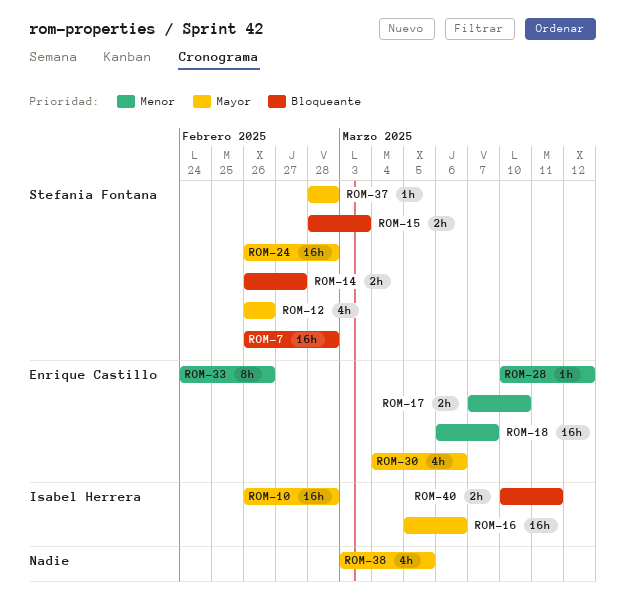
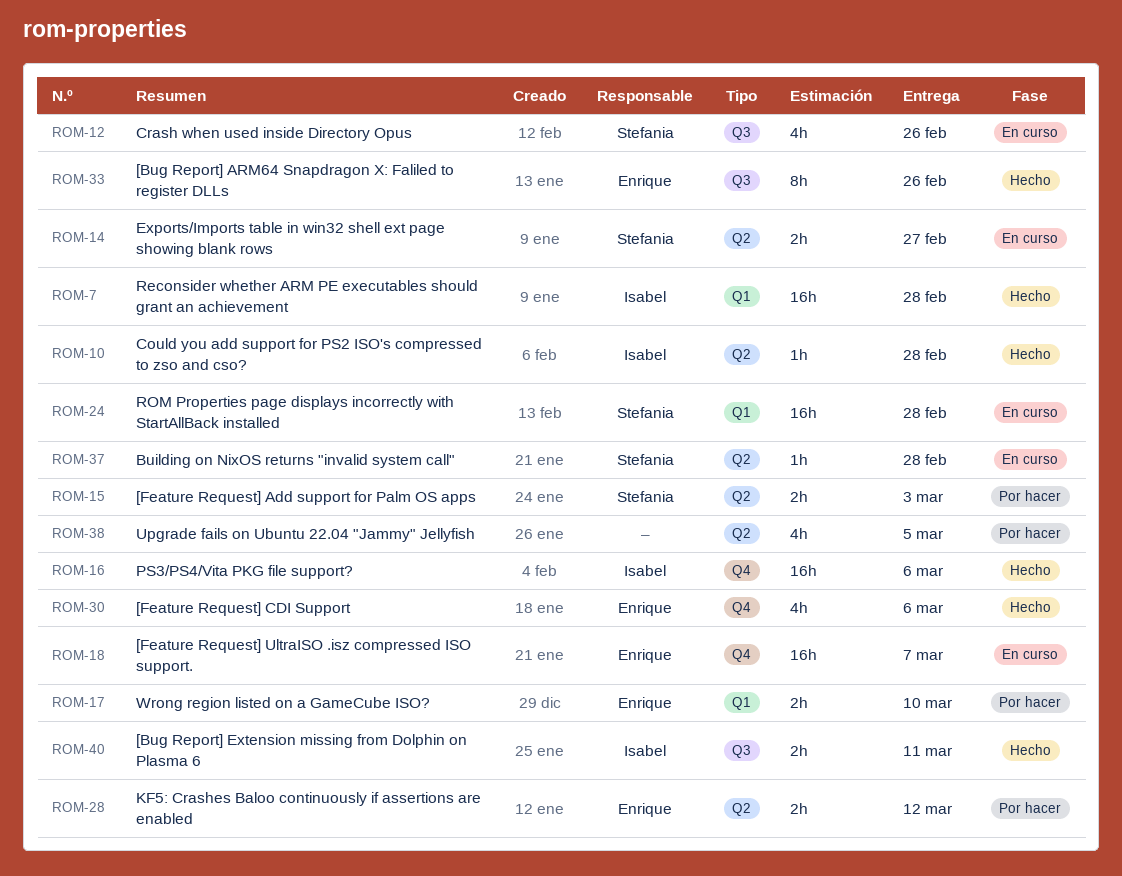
ROM-7, owner: Stefania Fontana -> Isabel Herrera
ROM-10, estimate: 16h -> 1h
ROM-28, estimate: 1h -> 2h

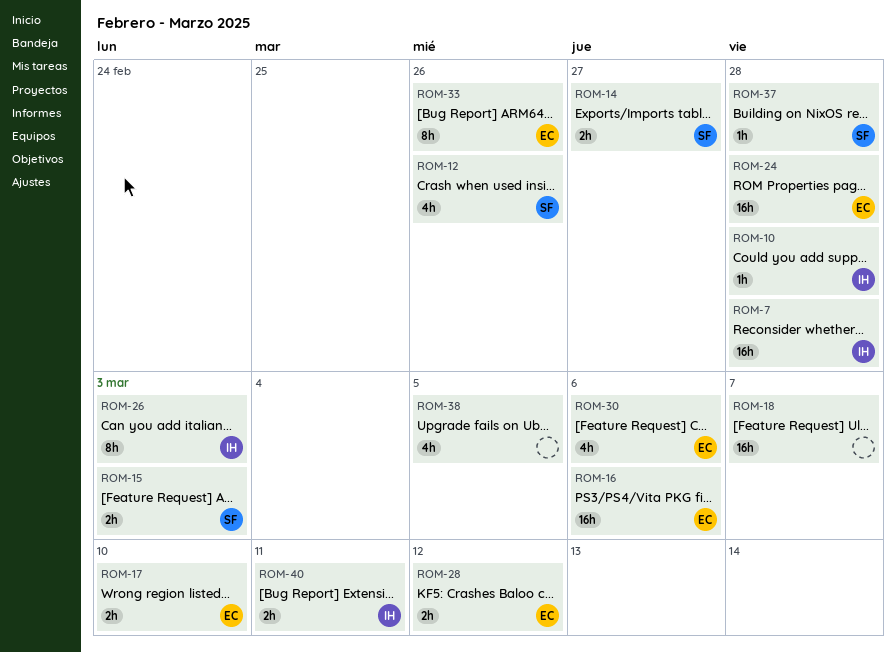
ROM-16, owner: Isabel -> Enrique
ROM-18, owner: Enrique -> none
ROM-24, owner: Stefania -> Enrique
ROM-26: none -> present

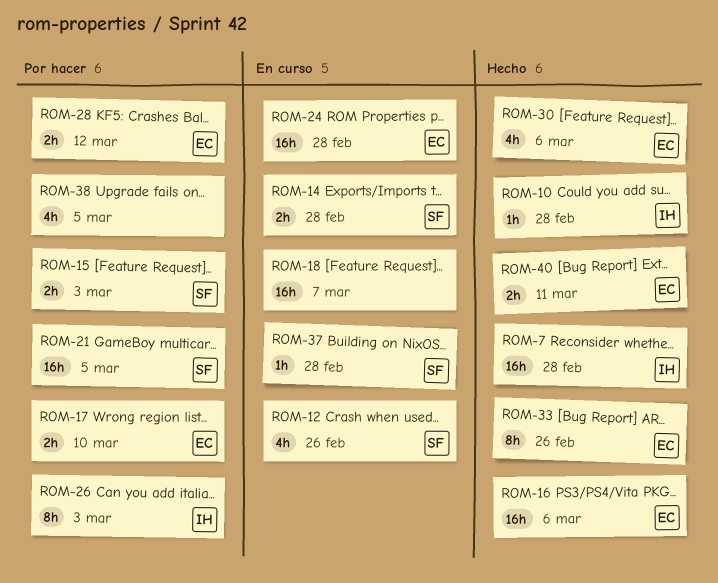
ROM-14, due: Feb 27 -> Feb 28
ROM-21: none -> present
ROM-40, owner: IH -> EC

